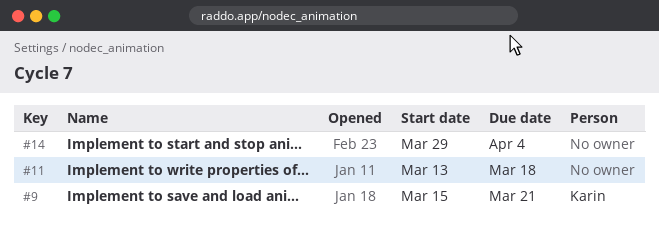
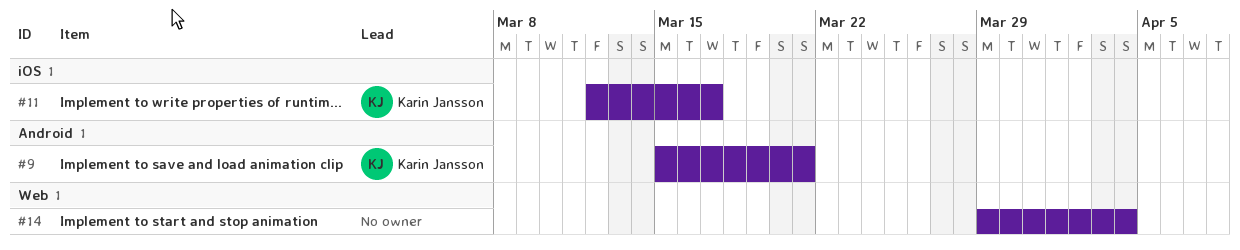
#11, owner: none -> Karin Jansson
#11, start: Mar 13 -> Mar 12
#11, due: Mar 18 -> Mar 17

